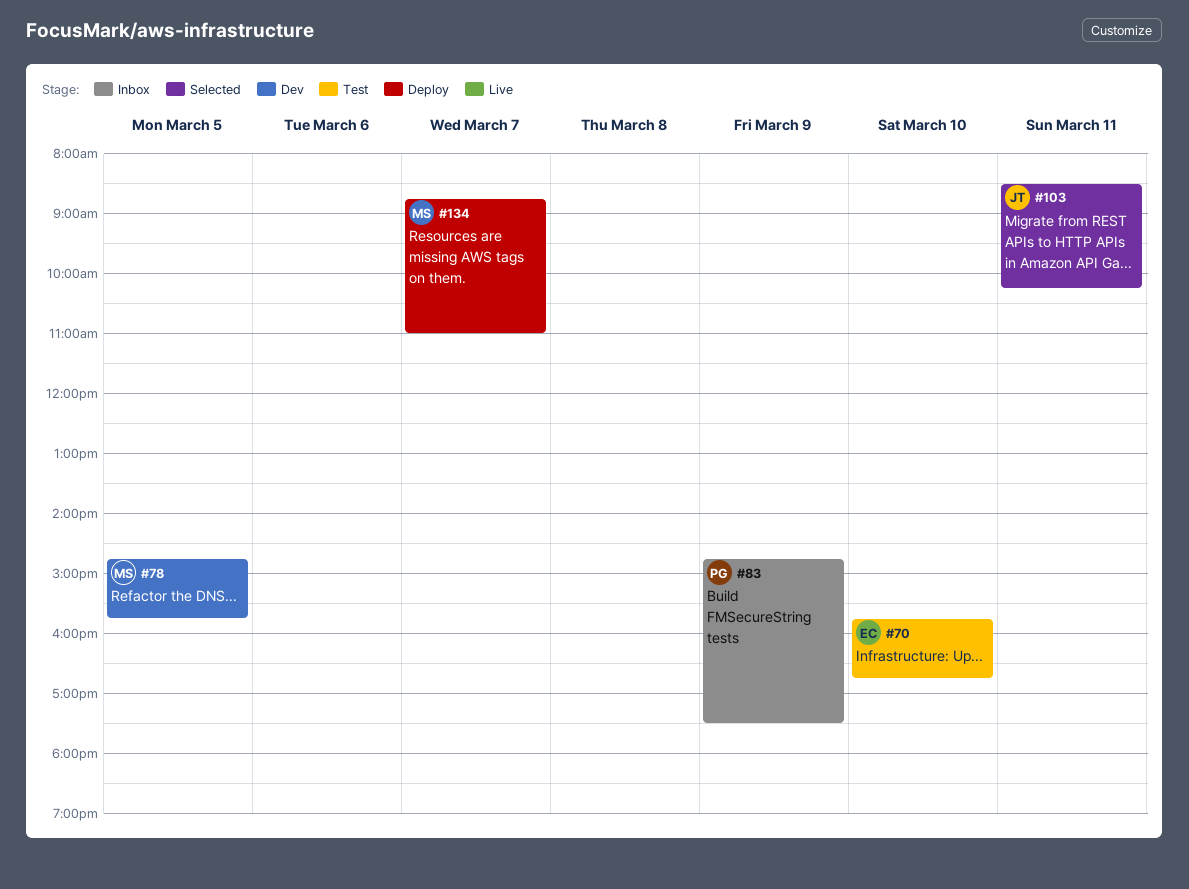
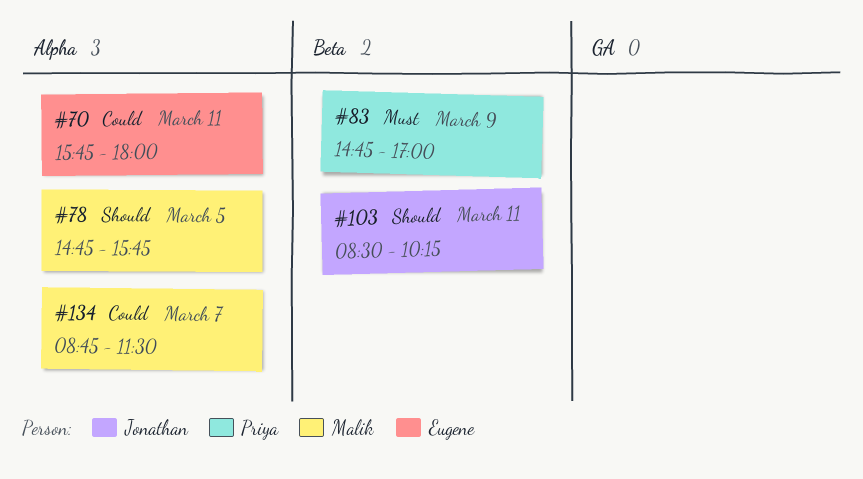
#70, day: Mar 10 -> Mar 11
#70, ends: 16:45 -> 18:00
#83, ends: 17:30 -> 17:00
#134, ends: 11:00 -> 11:30

